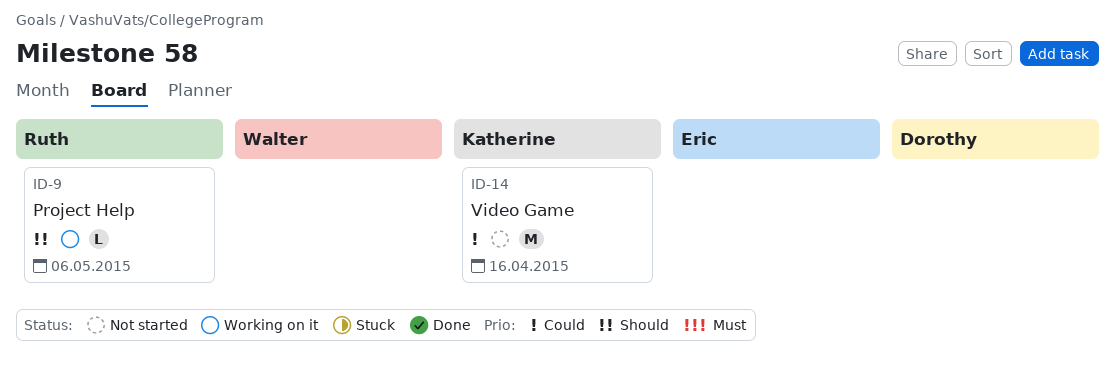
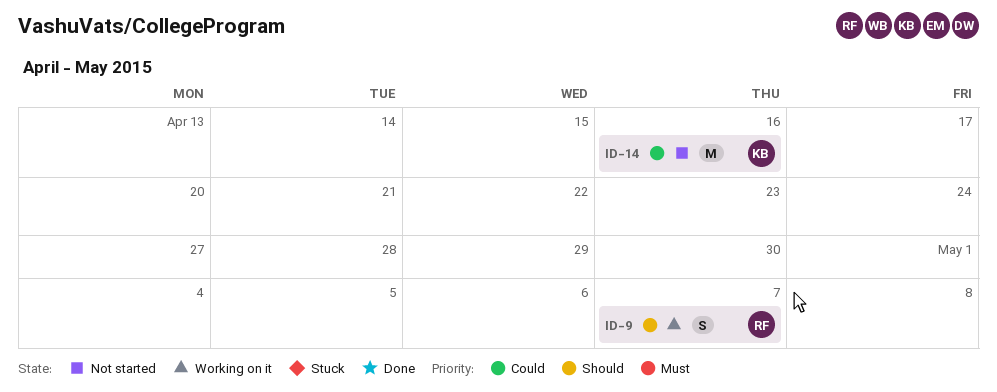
ID-9, estimate: L -> S
ID-9, due: May 6 -> May 7

